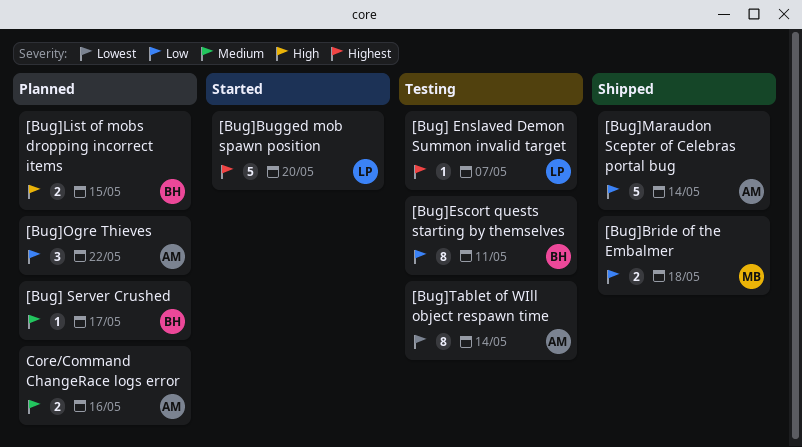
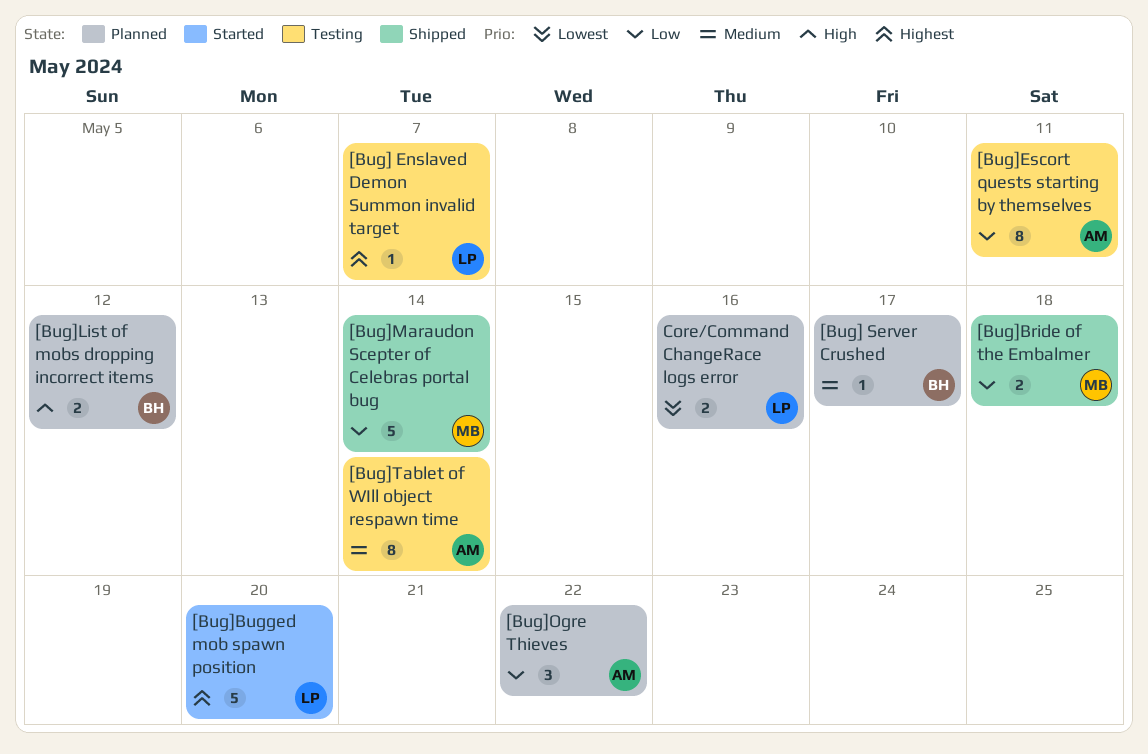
[Bug]Escort quests starting by themselves, owner: BH -> AM
[Bug]List of mobs dropping incorrect items, due: May 15 -> May 12
[Bug]Maraudon Scepter of Celebras portal bug, owner: AM -> MB
[Bug]Tablet of WIll object respawn time, priority: Lowest -> Medium
Core/Command ChangeRace logs error, owner: AM -> LP
Core/Command ChangeRace logs error, priority: Medium -> Lowest

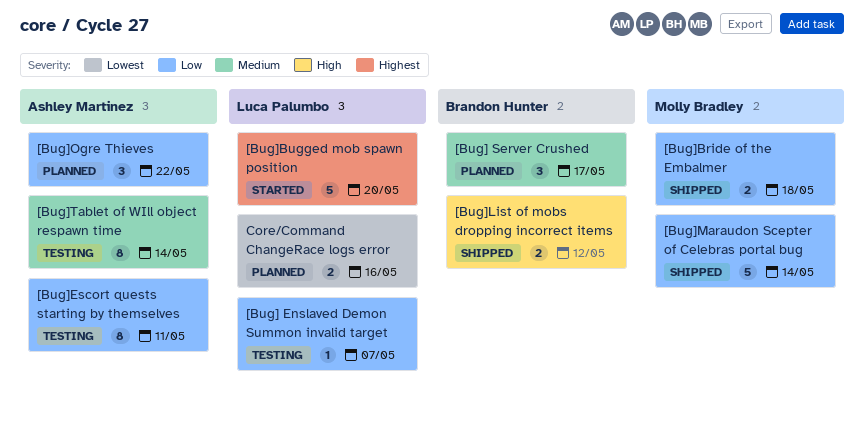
[Bug] Enslaved Demon Summon invalid target, priority: Highest -> Low
[Bug] Server Crushed, estimate: 1 -> 3
[Bug]List of mobs dropping incorrect items, status: Planned -> Shipped

